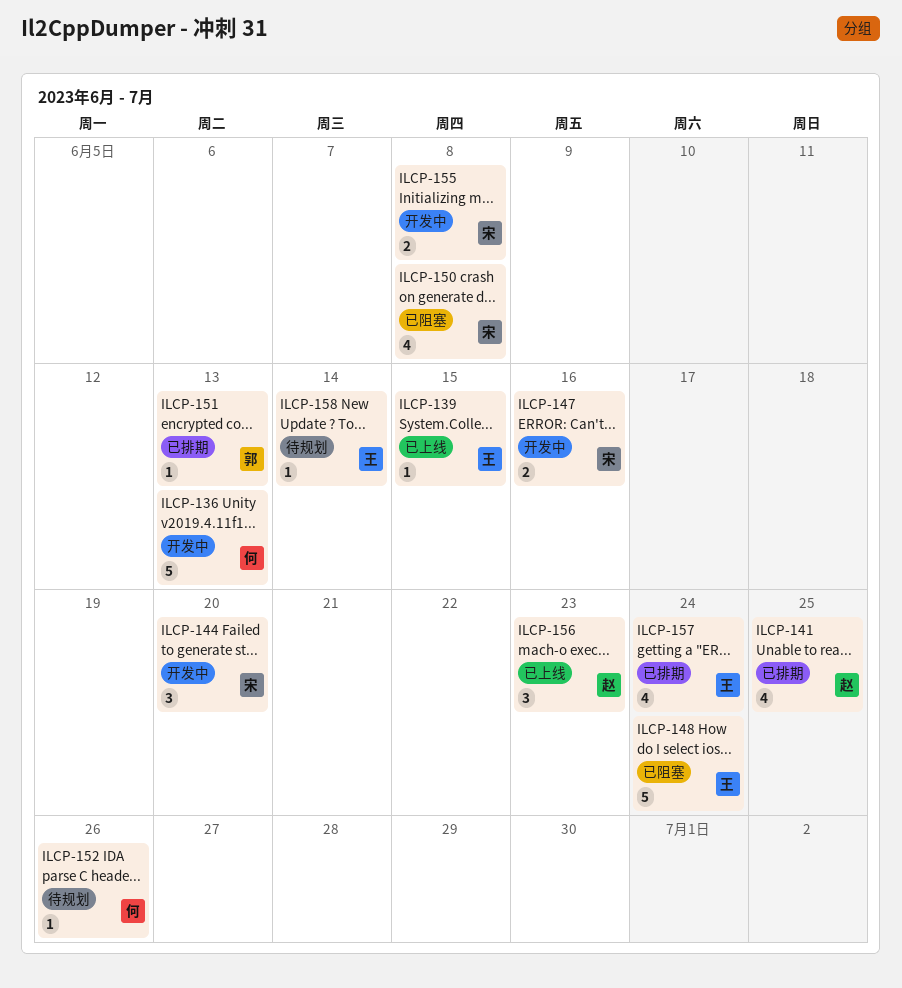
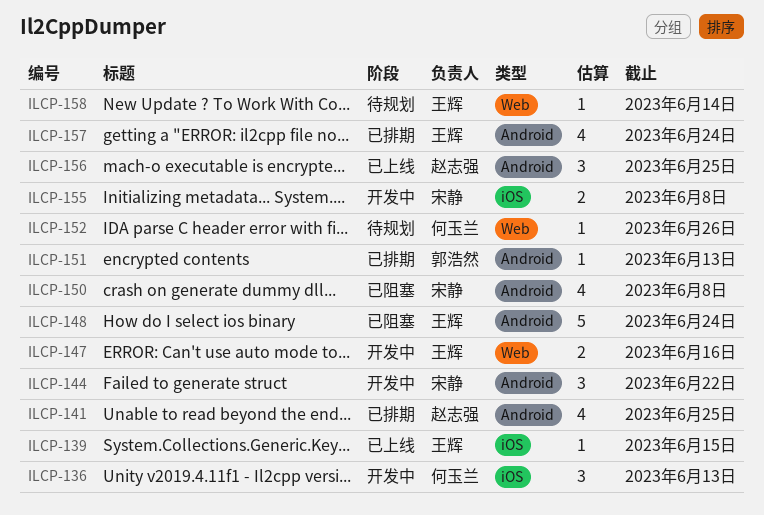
ILCP-136, estimate: 5 -> 3
ILCP-144, due: Jun 20 -> Jun 22
ILCP-147, owner: 宋静 -> 王辉
ILCP-156, due: Jun 23 -> Jun 25

